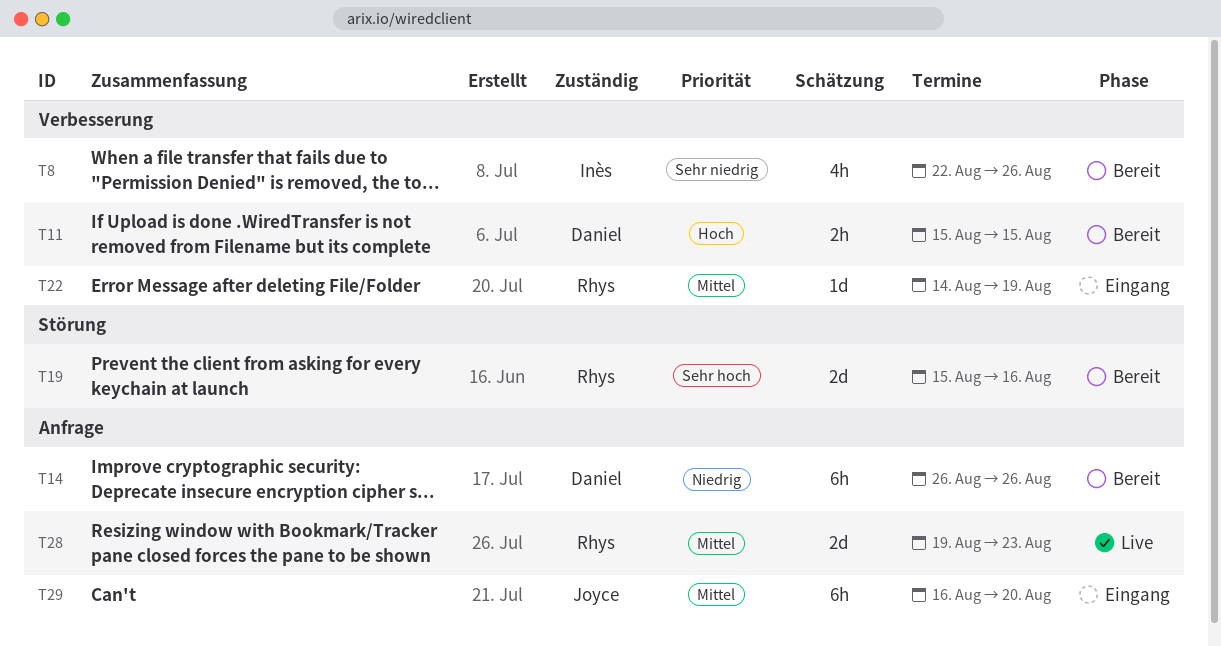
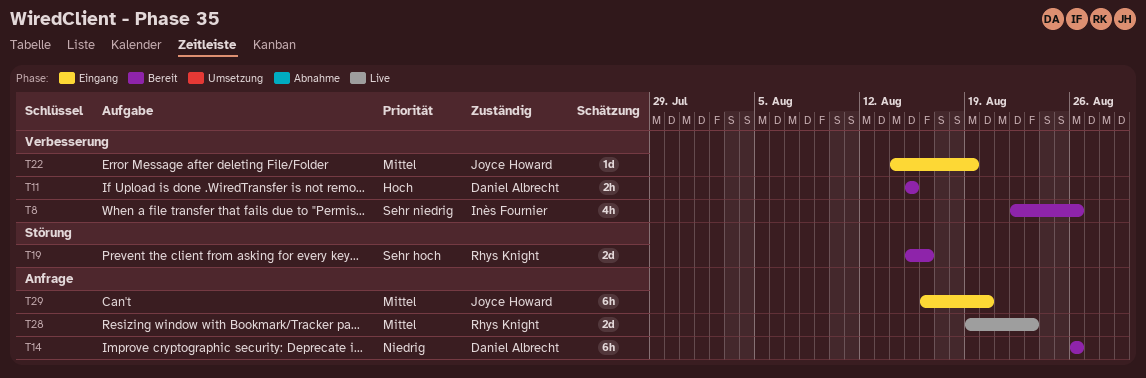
T22, owner: Rhys Knight -> Joyce Howard

